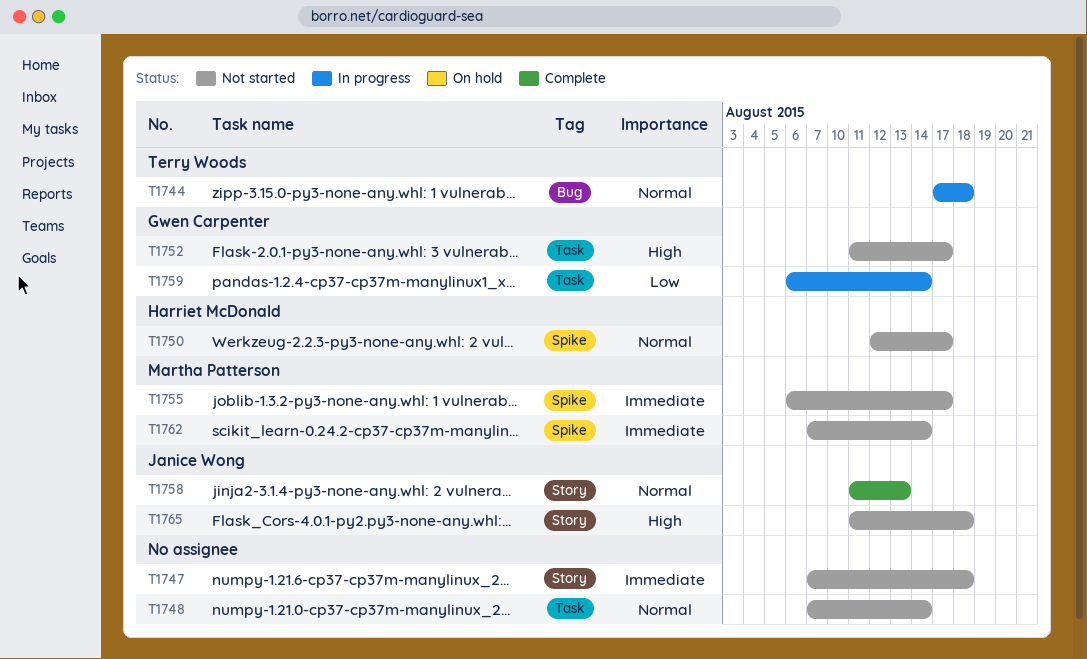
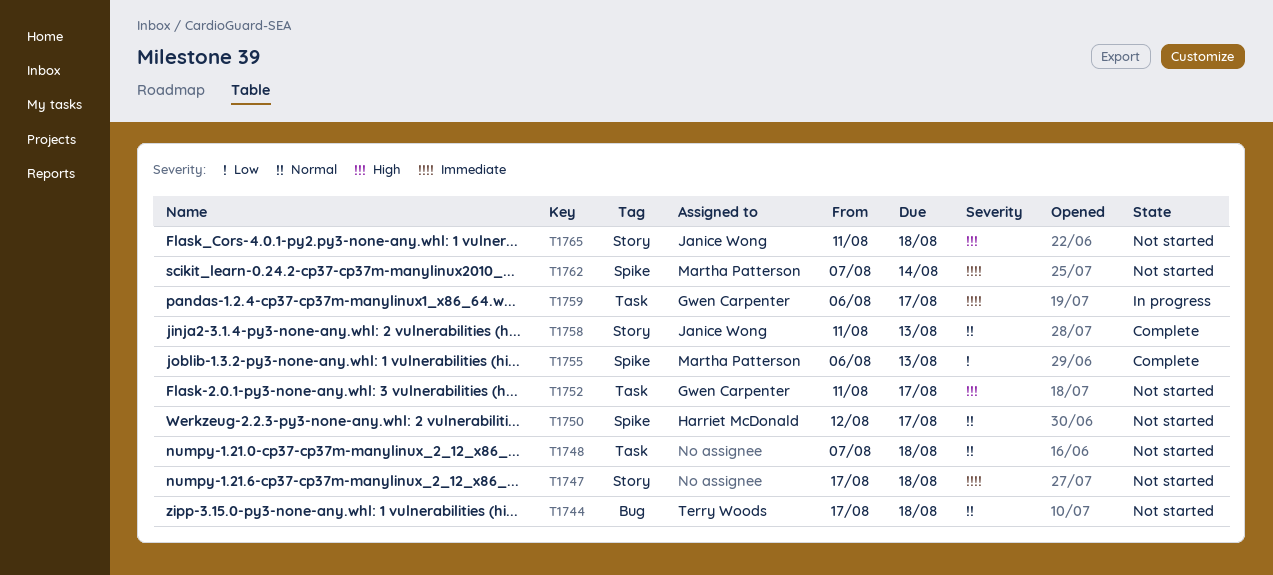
T1744, status: In progress -> Not started
T1747, start: Aug 7 -> Aug 17
T1748, due: Aug 14 -> Aug 18
T1755, status: Not started -> Complete
T1755, priority: Immediate -> Low
T1755, due: Aug 17 -> Aug 13
T1759, priority: Low -> Immediate
T1759, due: Aug 14 -> Aug 17

